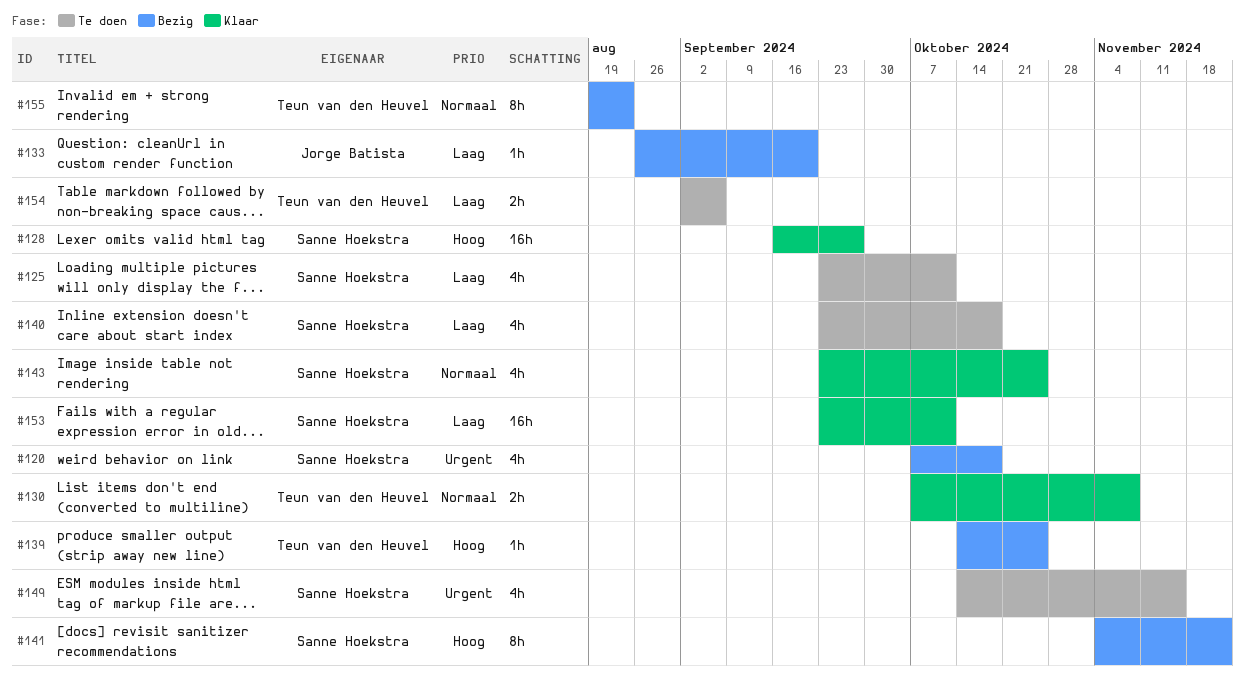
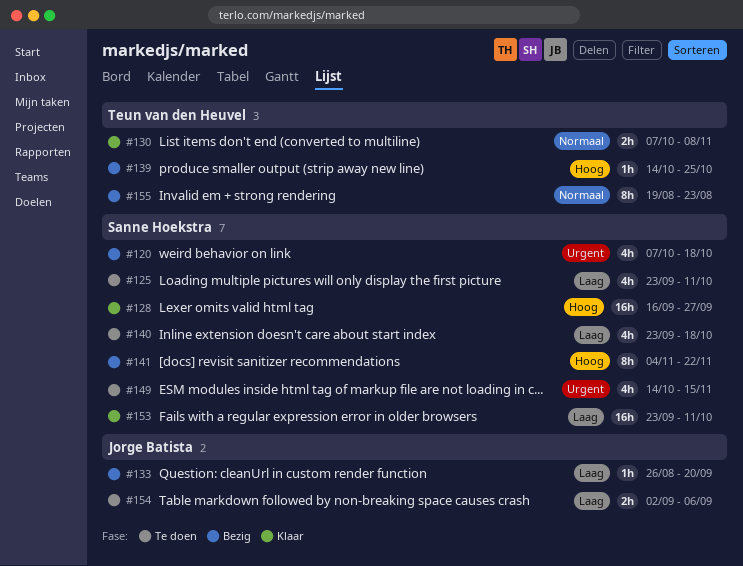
#143: present -> none
#154, owner: Teun van den Heuvel -> Jorge Batista

